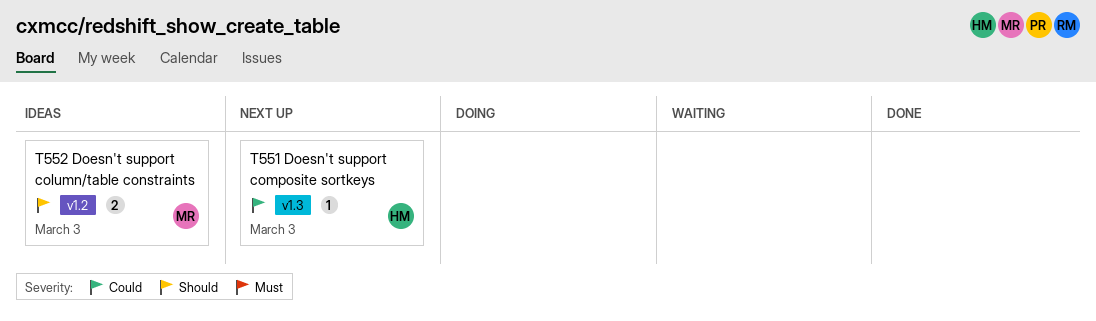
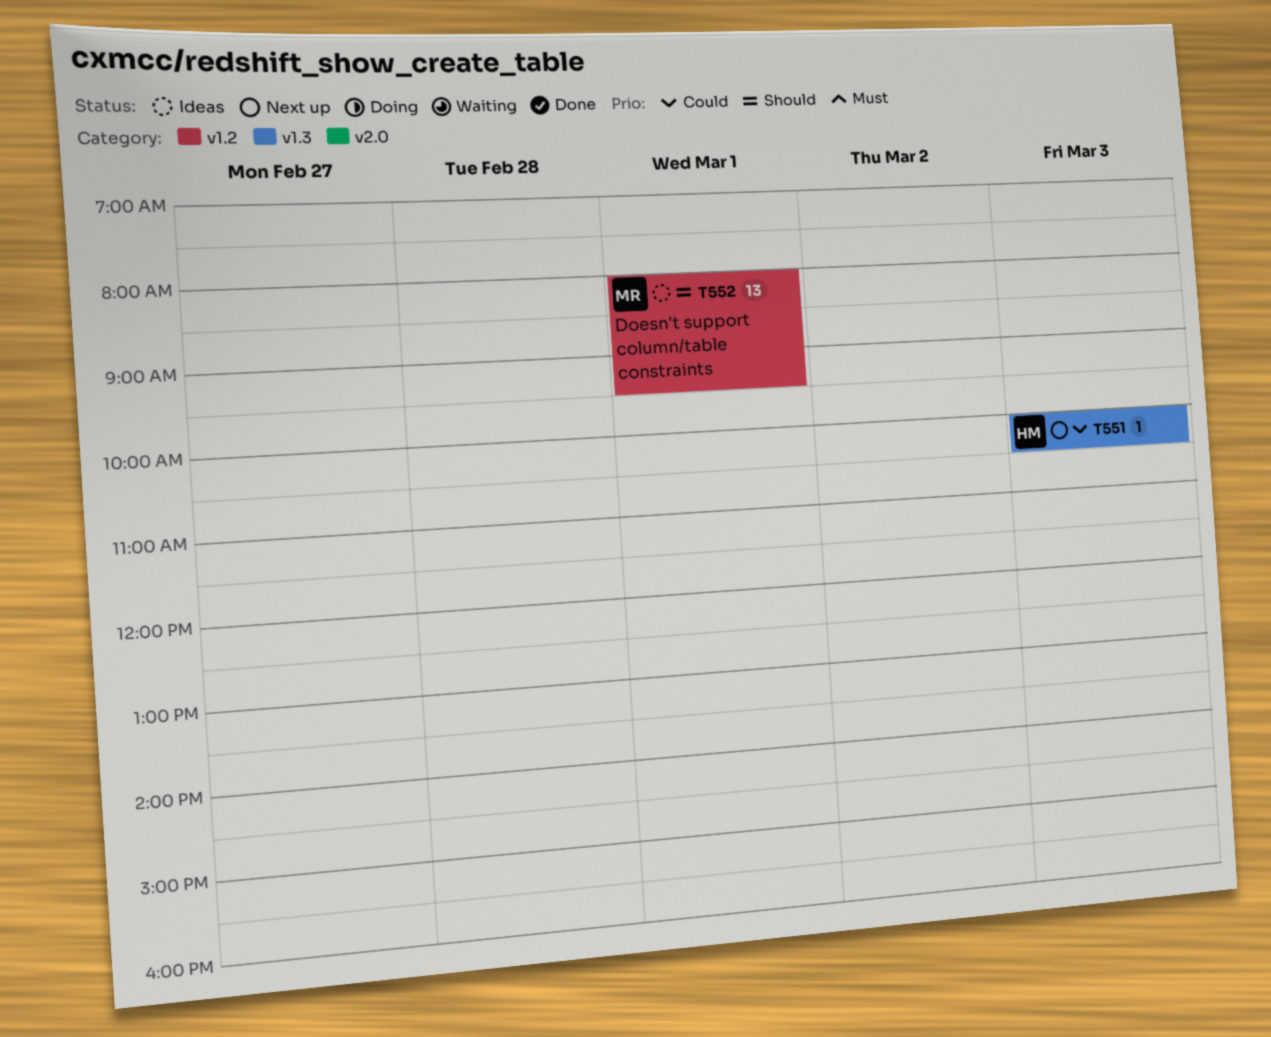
T552, estimate: 2 -> 13
T552, day: Mar 3 -> Mar 1

